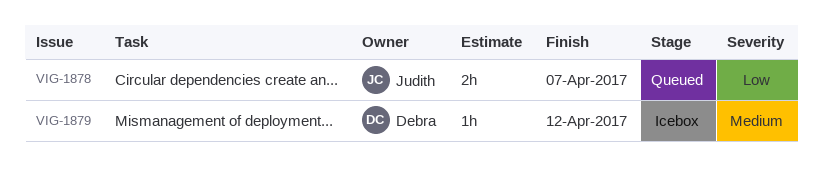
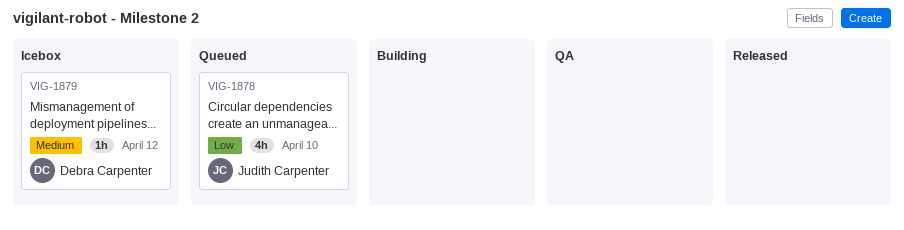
VIG-1878, estimate: 2h -> 4h
VIG-1878, due: Apr 7 -> Apr 10

